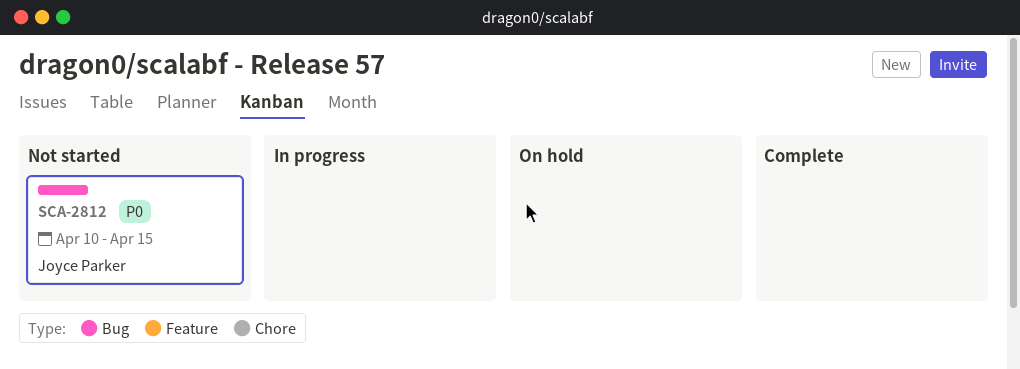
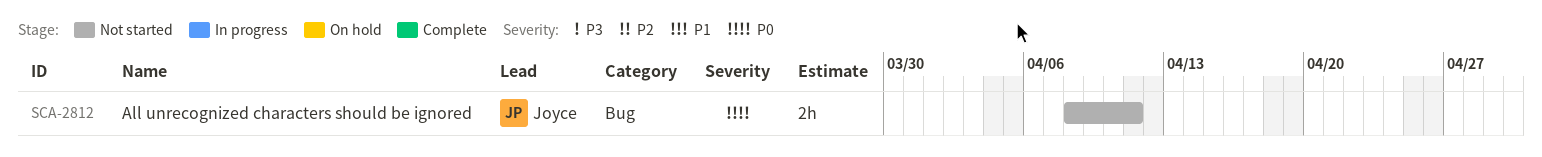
SCA-2812, start: Apr 10 -> Apr 8
SCA-2812, due: Apr 15 -> Apr 11

